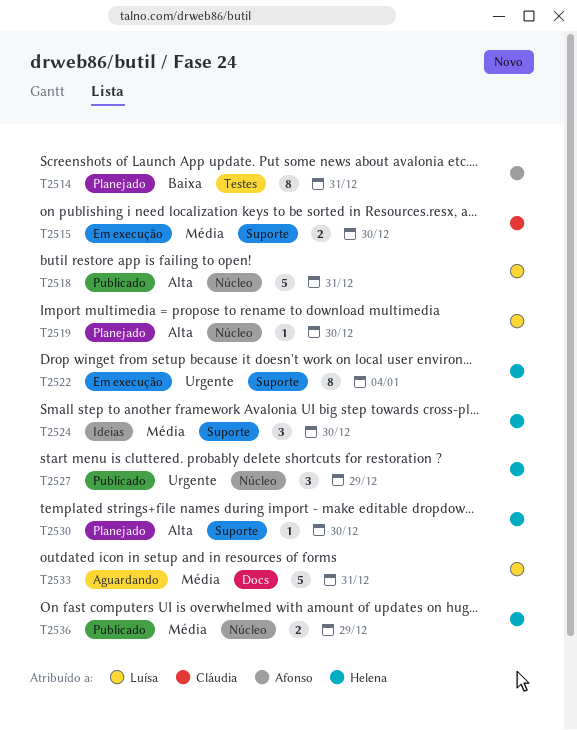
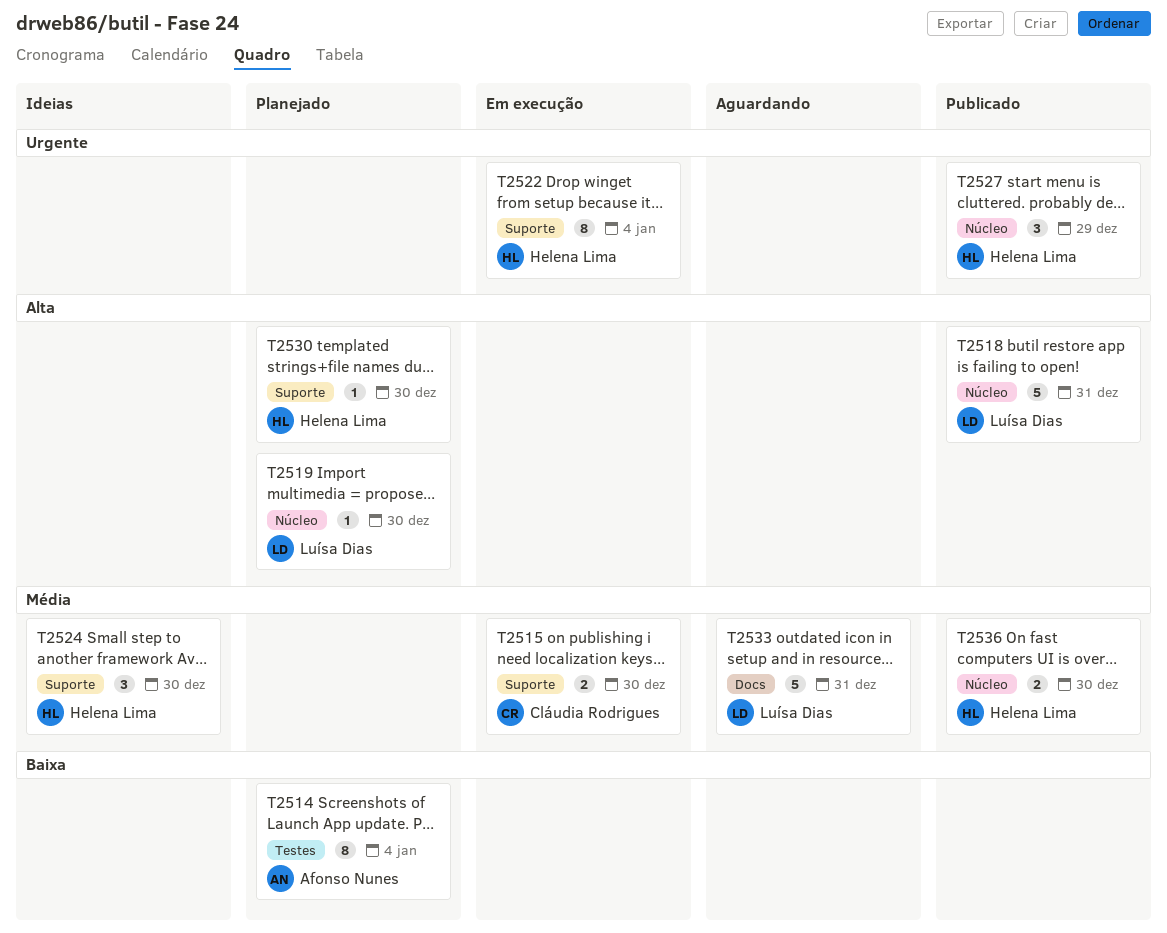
T2514, due: Dec 31 -> Jan 4
T2536, due: Dec 29 -> Dec 30

